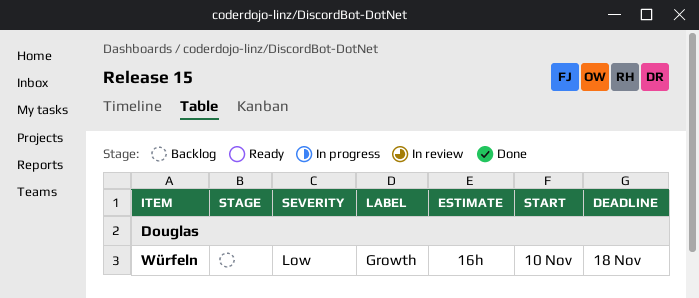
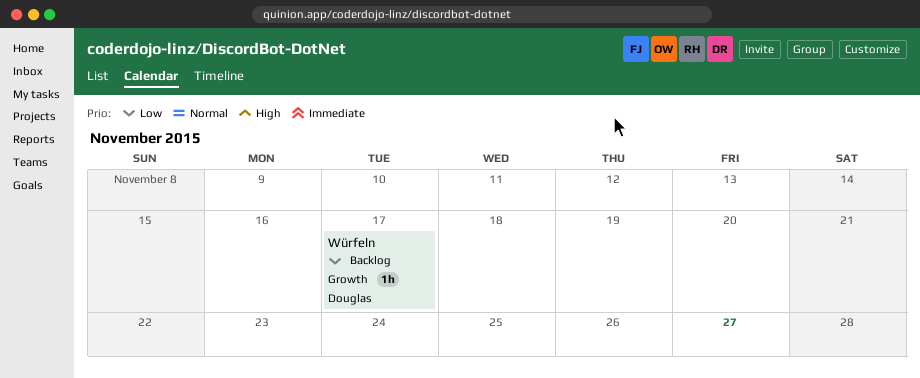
Würfeln, estimate: 16h -> 1h
Würfeln, due: Nov 18 -> Nov 17

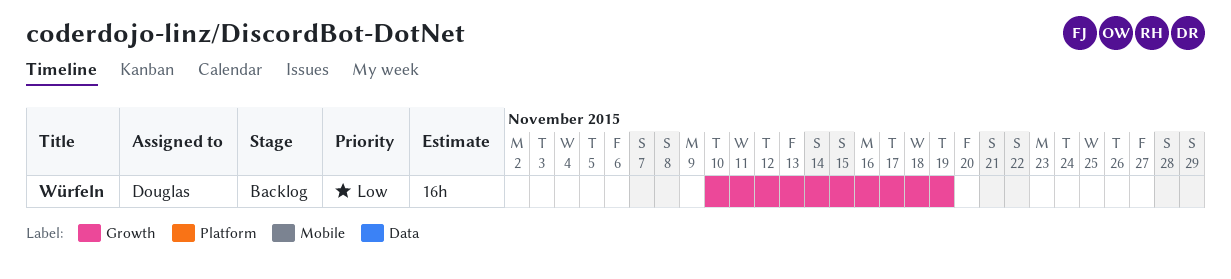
Würfeln, estimate: 1h -> 16h
Würfeln, due: Nov 17 -> Nov 19

